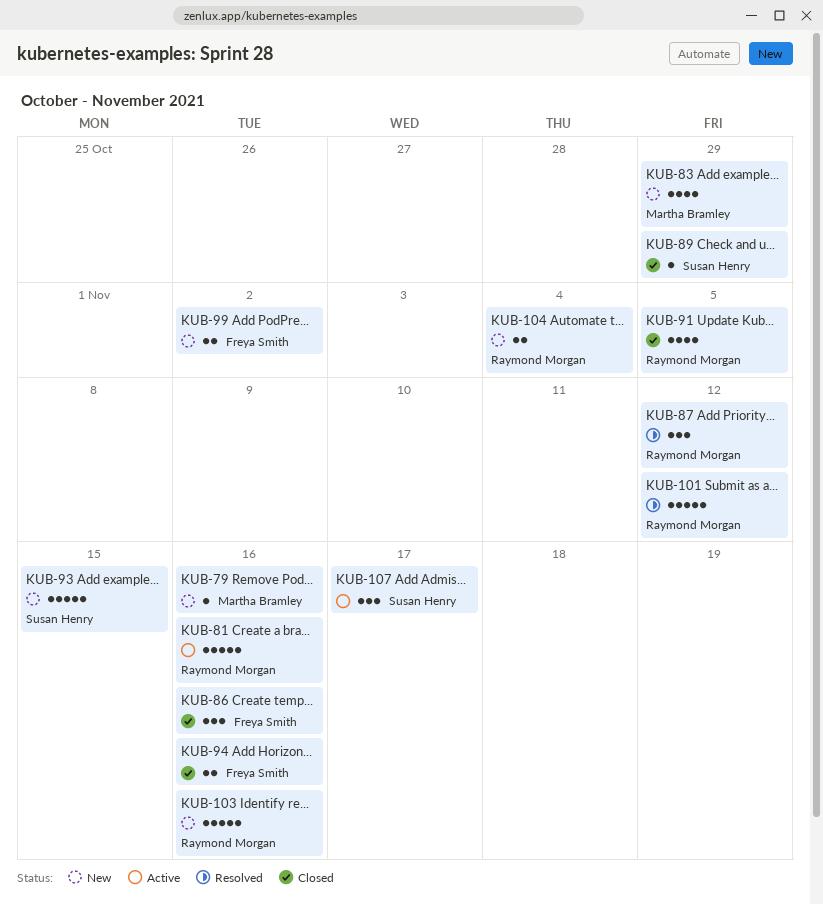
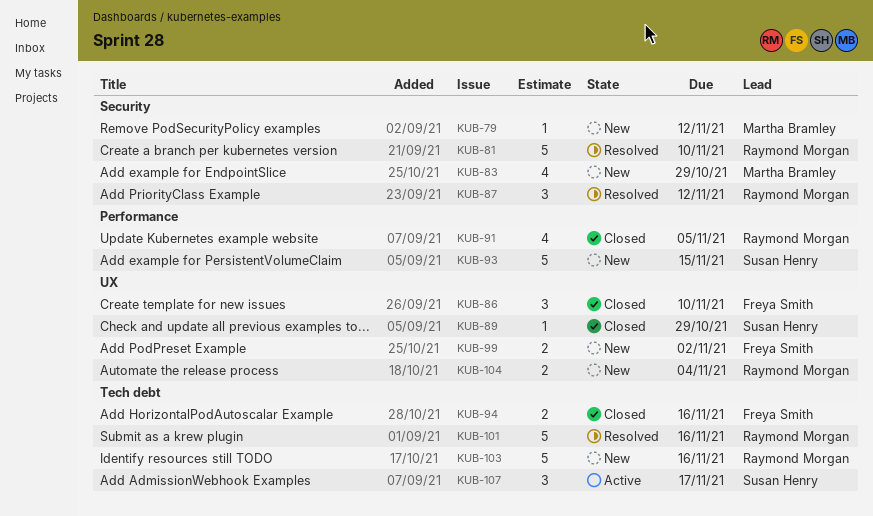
KUB-79, due: Nov 16 -> Nov 12
KUB-81, status: Active -> Resolved
KUB-81, due: Nov 16 -> Nov 10
KUB-86, due: Nov 16 -> Nov 10
KUB-101, due: Nov 12 -> Nov 16

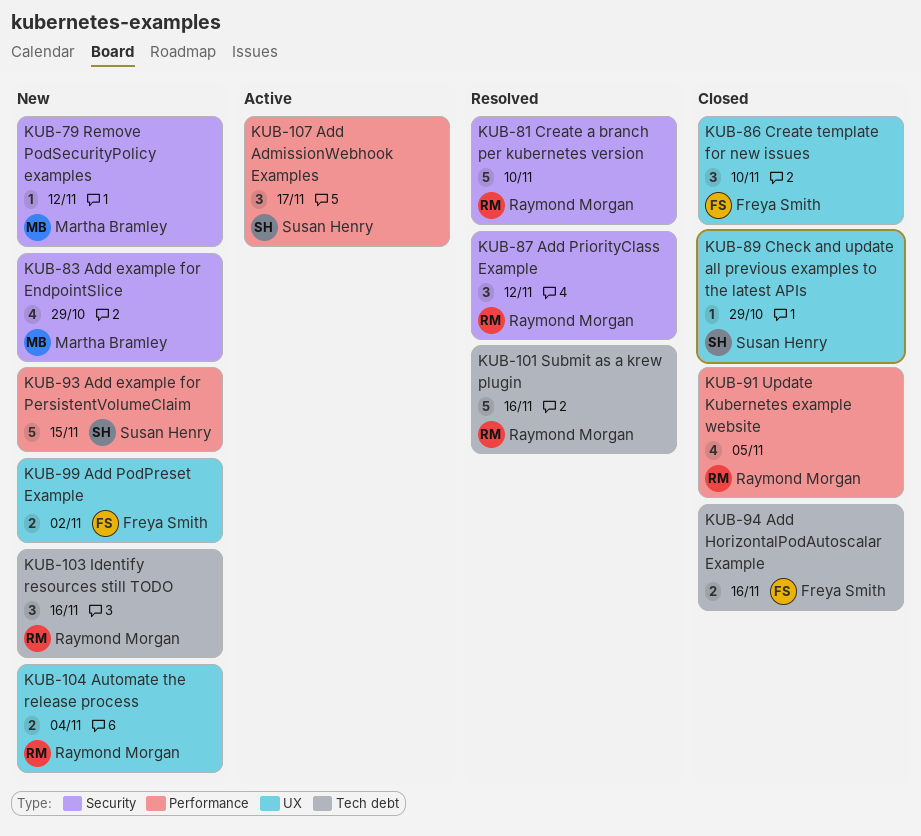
KUB-103, estimate: 5 -> 3
KUB-107, label: Tech debt -> Performance

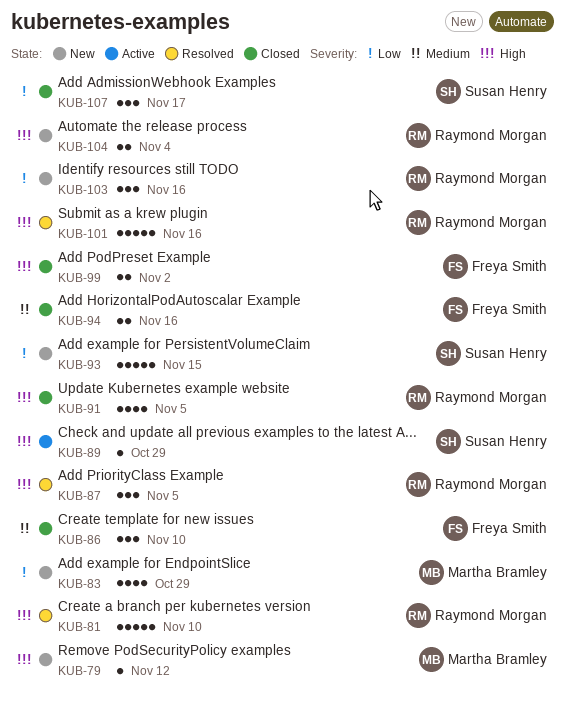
KUB-87, due: Nov 12 -> Nov 5
KUB-89, status: Closed -> Active
KUB-99, status: New -> Closed
KUB-107, status: Active -> Closed

